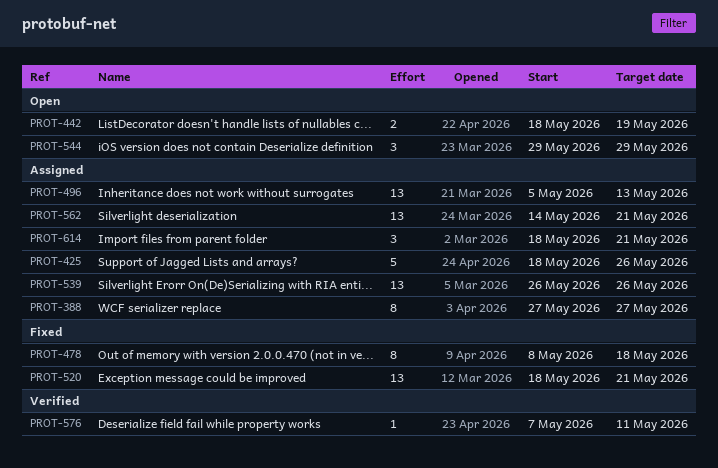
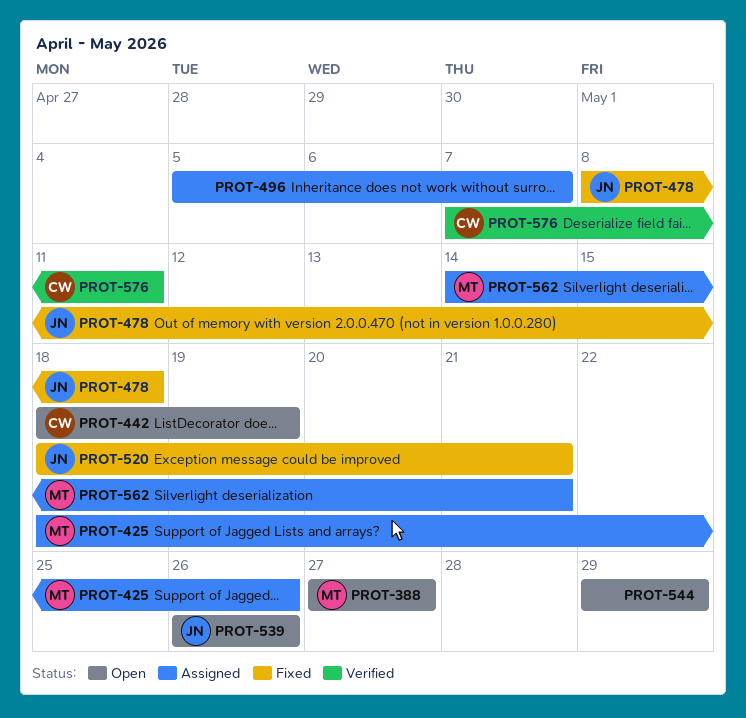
PROT-388, status: Assigned -> Open
PROT-496, due: May 13 -> May 7
PROT-539, status: Assigned -> Open
PROT-614: present -> none

